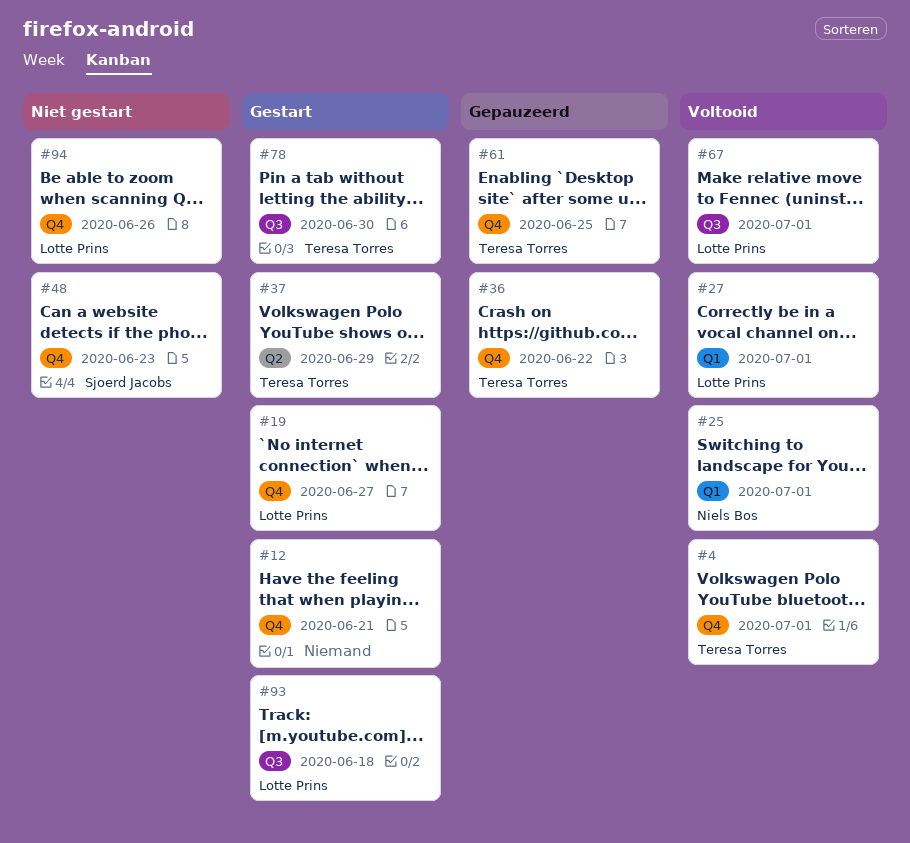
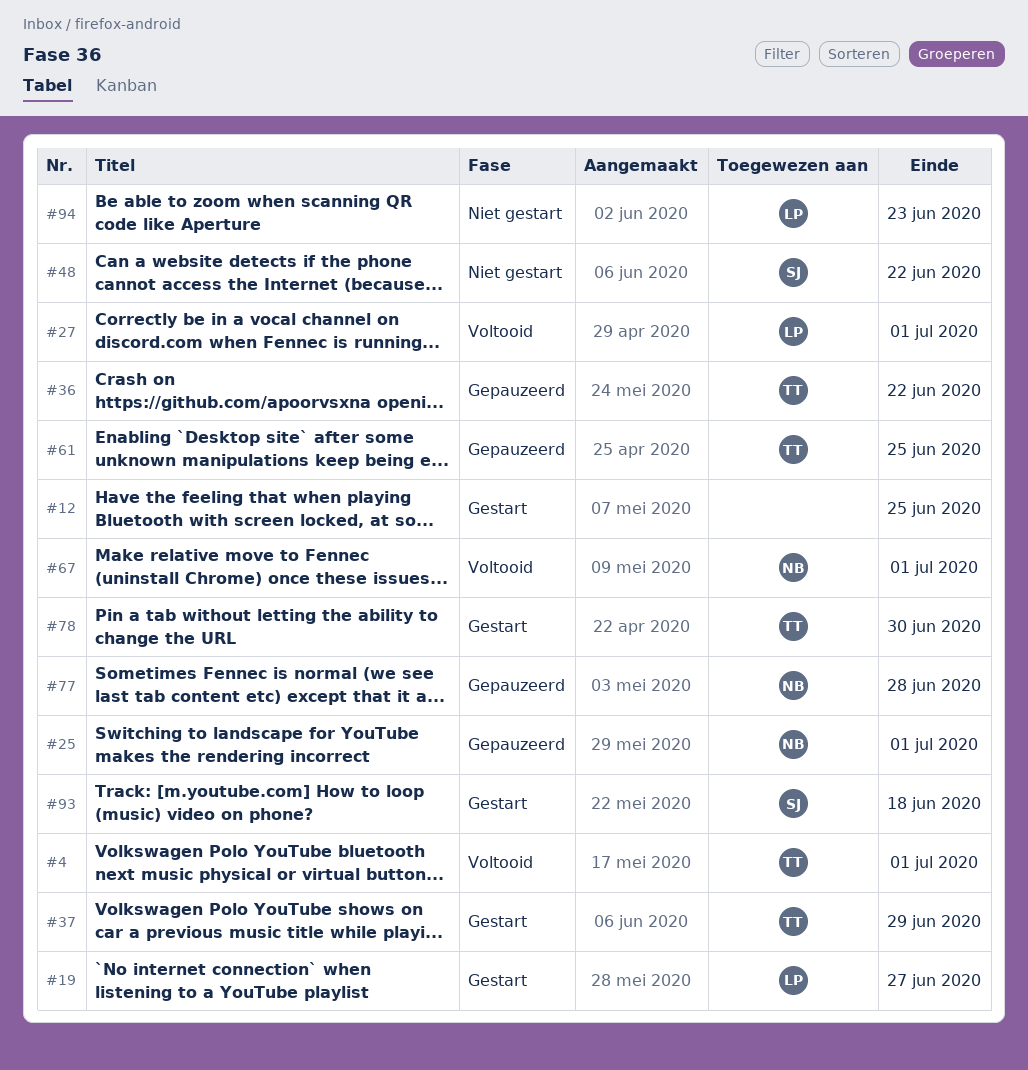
#12, due: Jun 21 -> Jun 25
#25, status: Voltooid -> Gepauzeerd
#48, due: Jun 23 -> Jun 22
#67, owner: Lotte Prins -> Niels Bos
#77: none -> present
#93, owner: Lotte Prins -> Sjoerd Jacobs
#94, due: Jun 26 -> Jun 23

